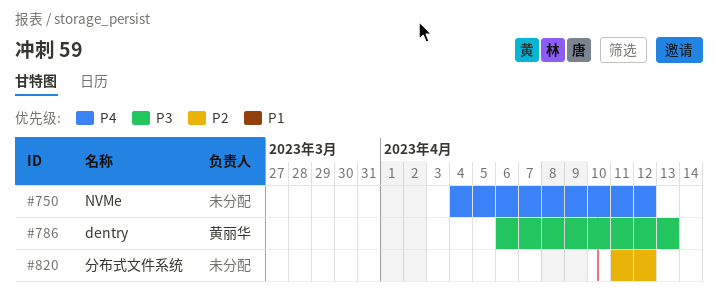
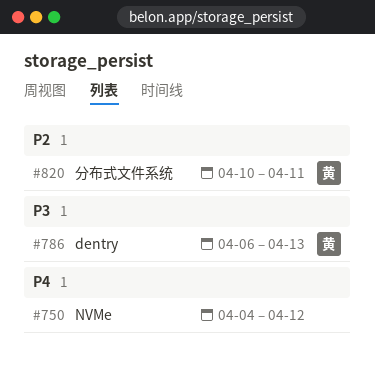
#820, owner: none -> 黄丽华
#820, start: Apr 11 -> Apr 10
#820, due: Apr 12 -> Apr 11

